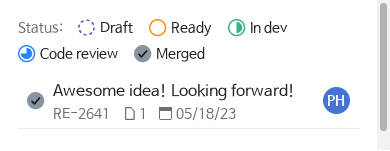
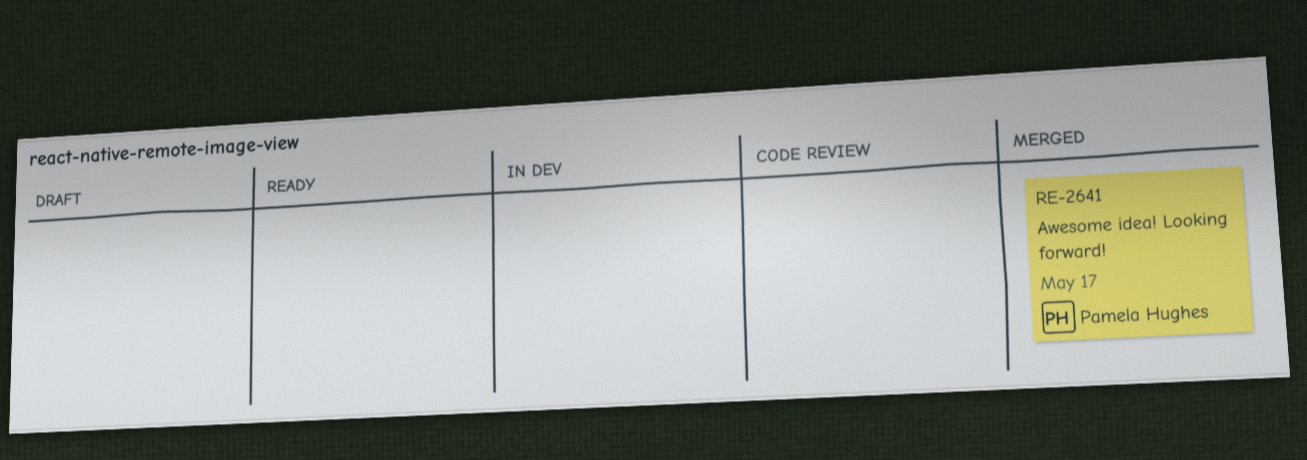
RE-2641, due: May 18 -> May 17

